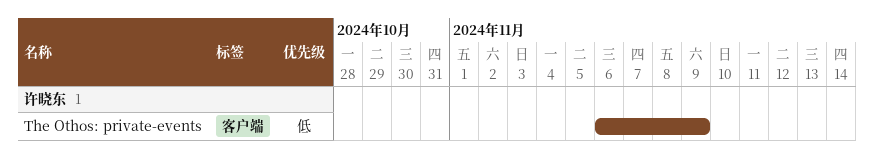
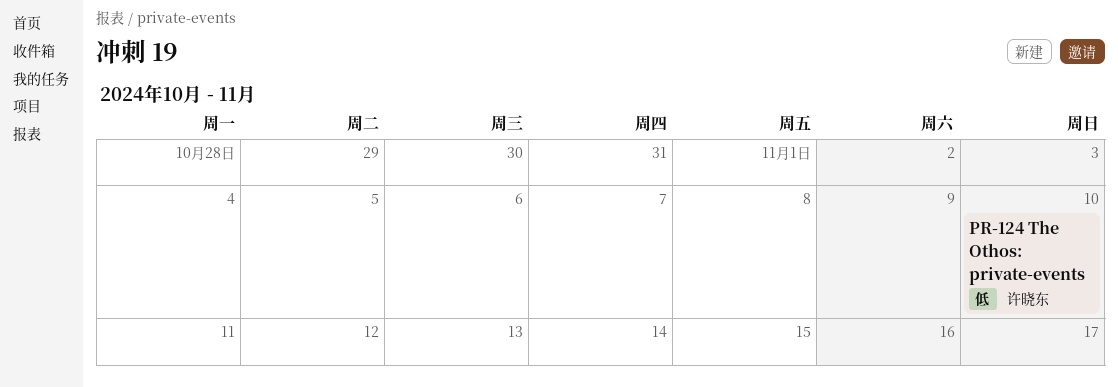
The Othos: private-events, due: Nov 9 -> Nov 10

